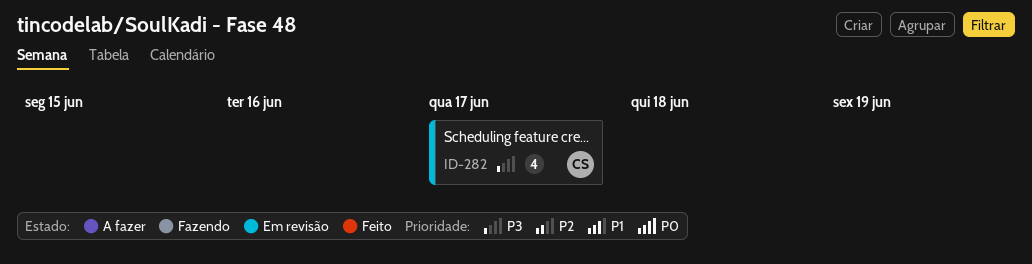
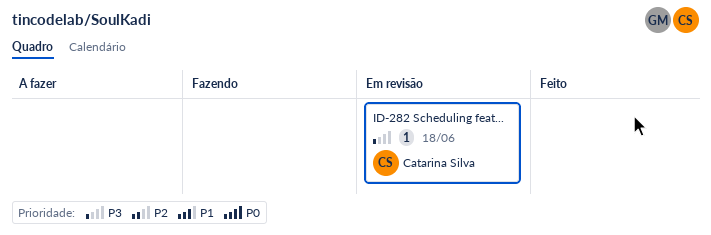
ID-282, estimate: 4 -> 1
ID-282, due: Jun 17 -> Jun 18

